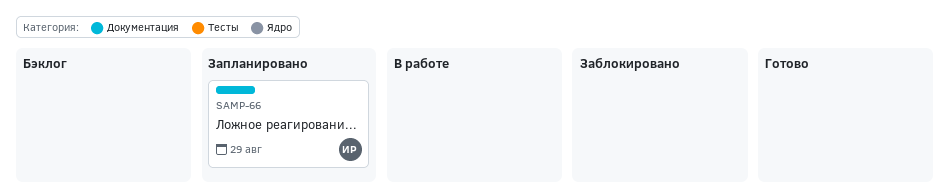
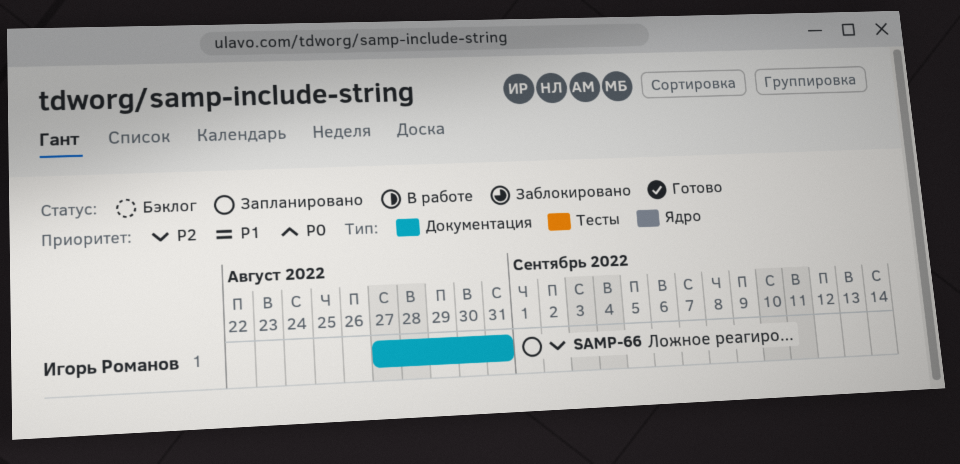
SAMP-66, due: Aug 29 -> Aug 31

